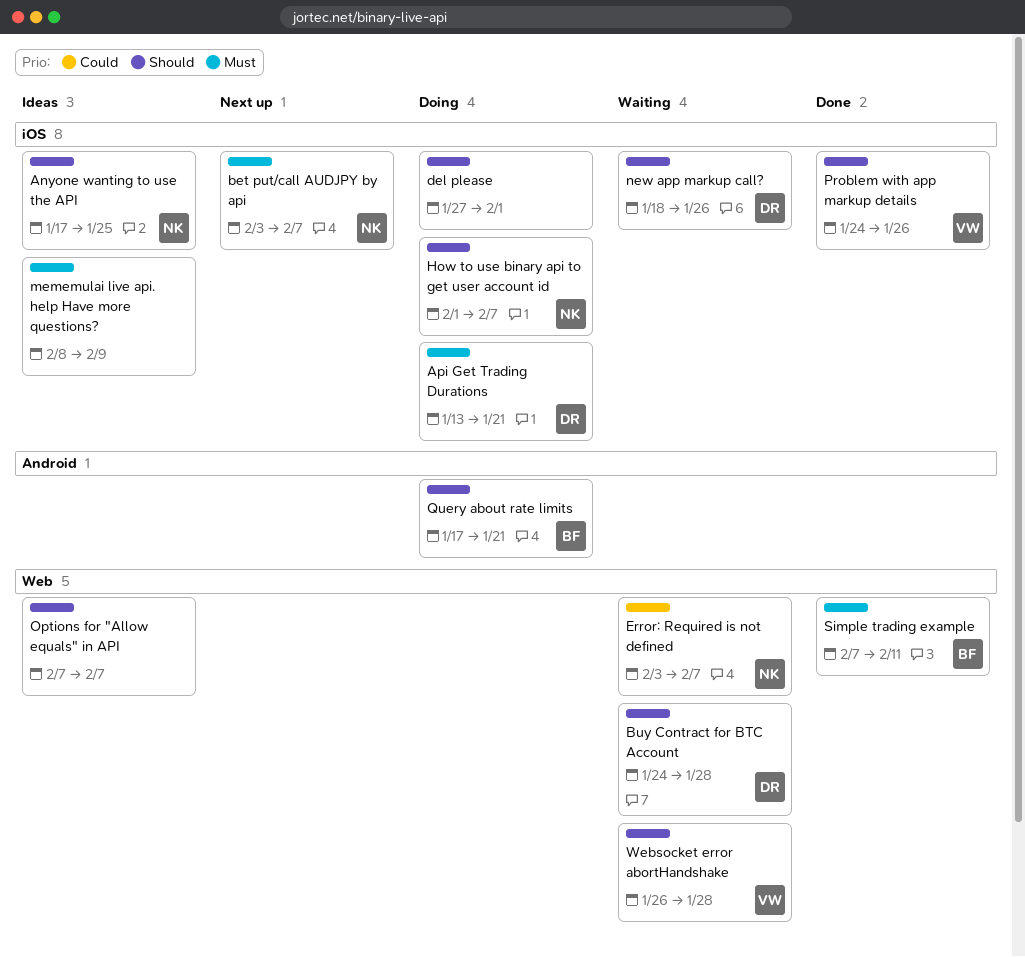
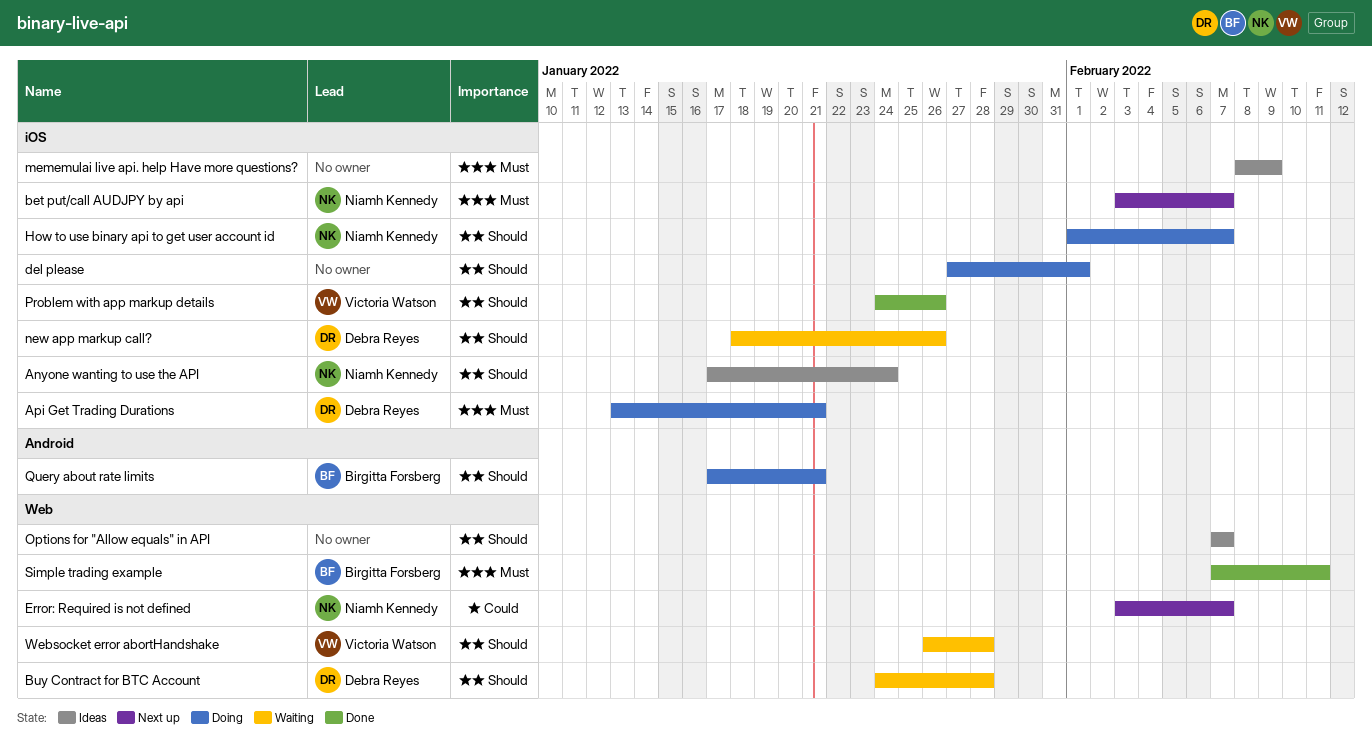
Anyone wanting to use the API, due: Jan 25 -> Jan 24
Error: Required is not defined, status: Waiting -> Next up

